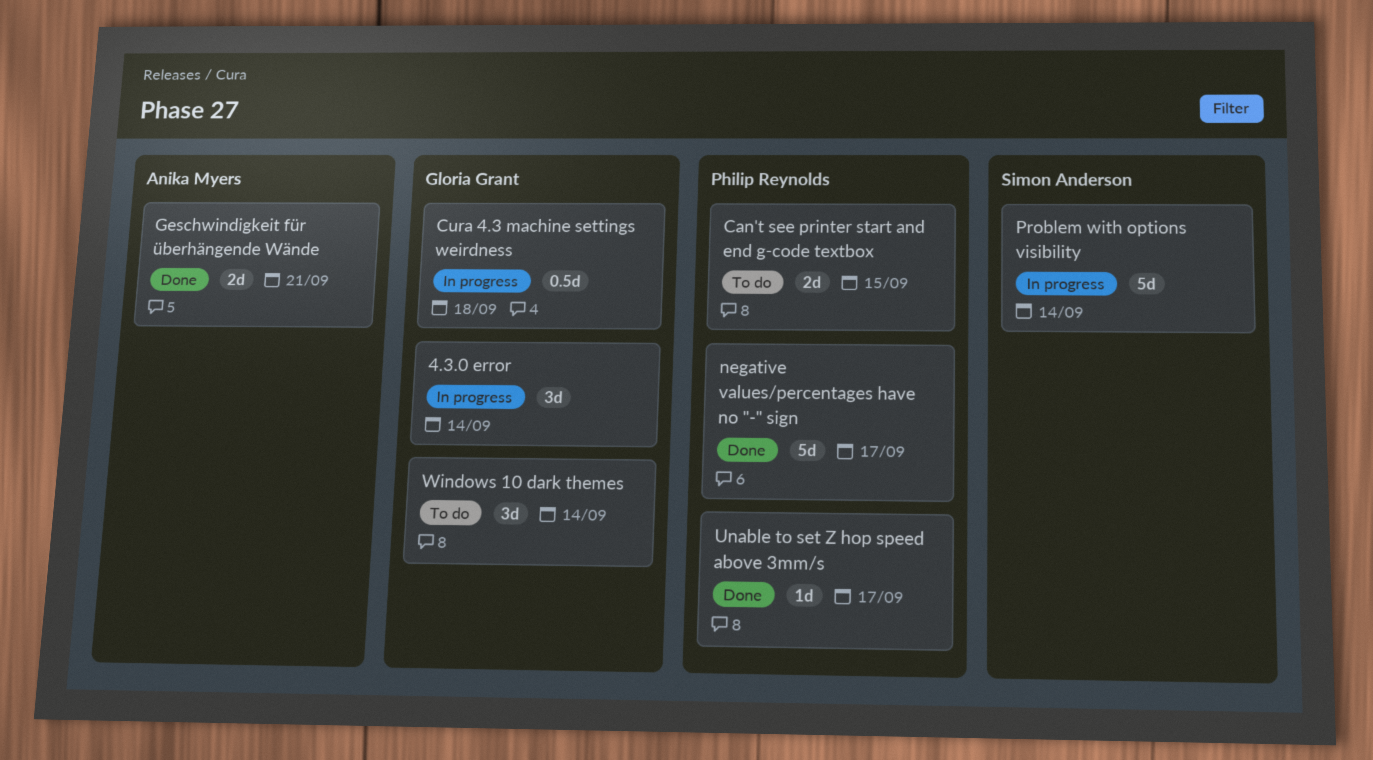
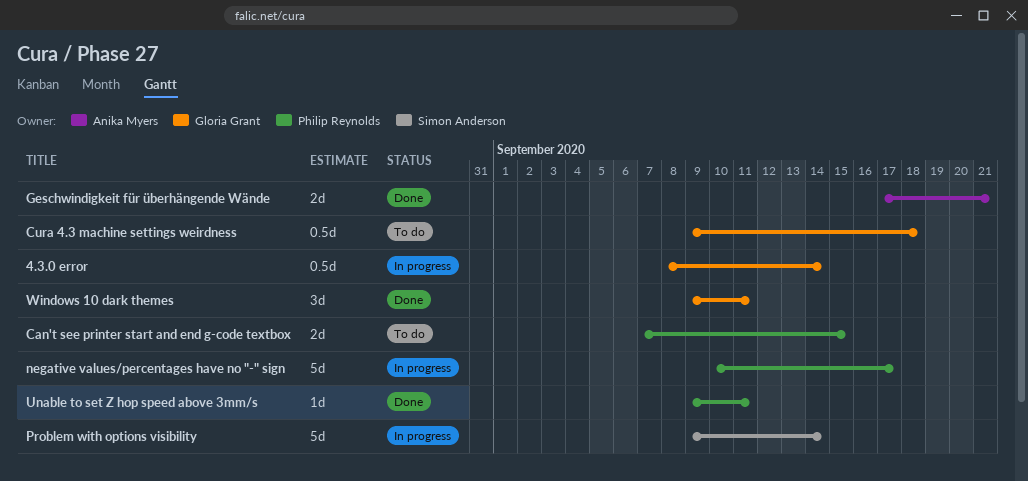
4.3.0 error, estimate: 3d -> 0.5d
Cura 4.3 machine settings weirdness, status: In progress -> To do
negative values/percentages have no "-" sign, status: Done -> In progress
Unable to set Z hop speed above 3mm/s, due: Sep 17 -> Sep 11
Windows 10 dark themes, status: To do -> Done
Windows 10 dark themes, due: Sep 14 -> Sep 11

